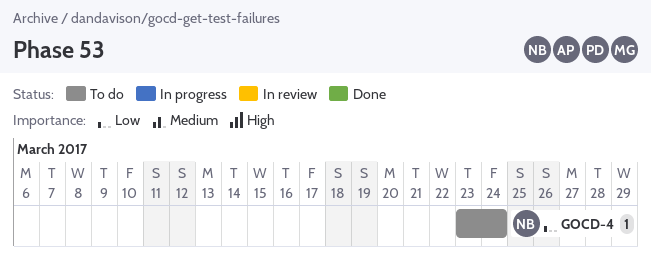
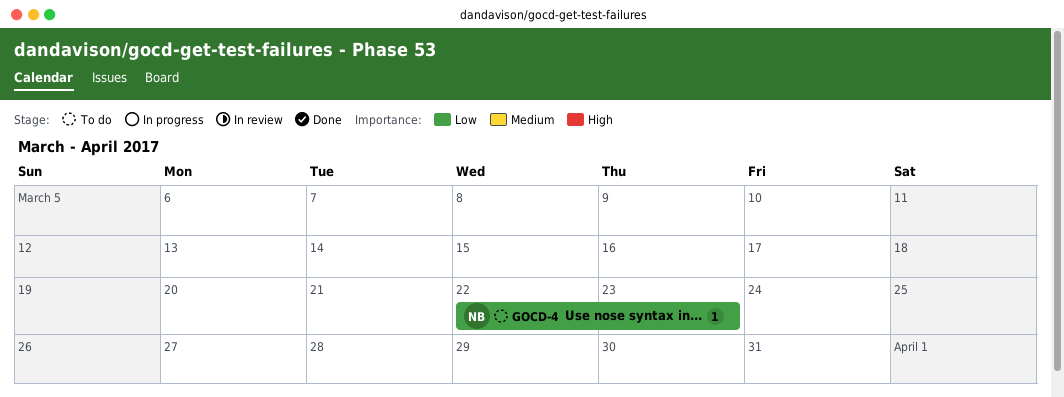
GOCD-4, start: Mar 23 -> Mar 22
GOCD-4, due: Mar 24 -> Mar 23

